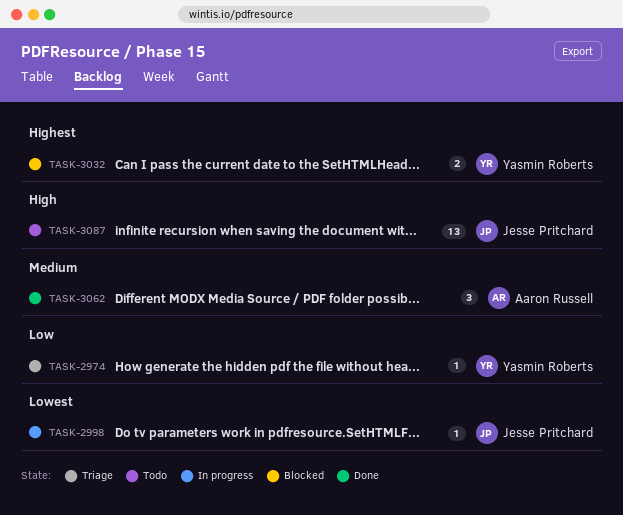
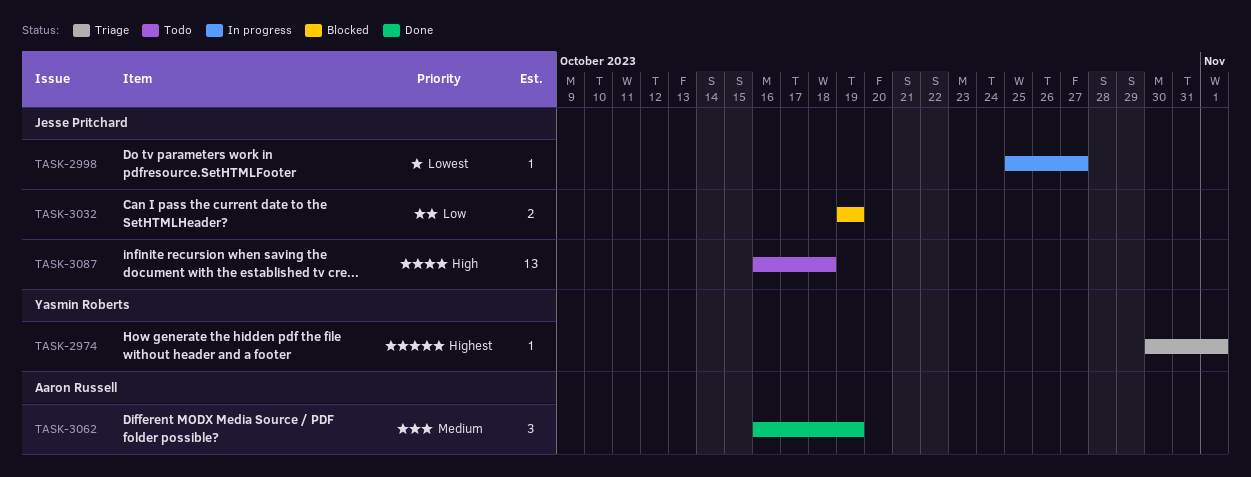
TASK-2974, priority: Low -> Highest
TASK-3032, owner: Yasmin Roberts -> Jesse Pritchard
TASK-3032, priority: Highest -> Low

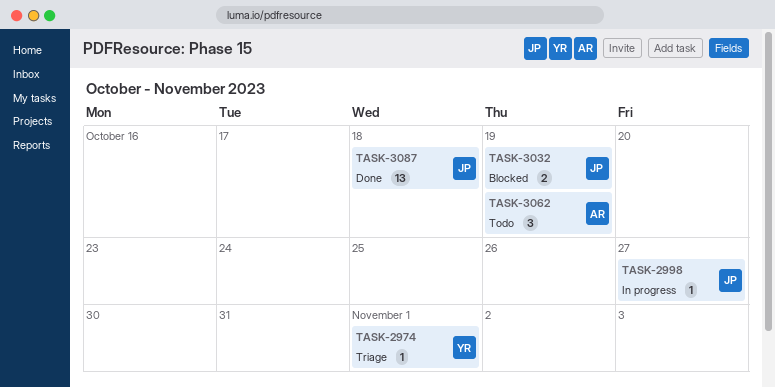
TASK-3062, status: Done -> Todo
TASK-3087, status: Todo -> Done

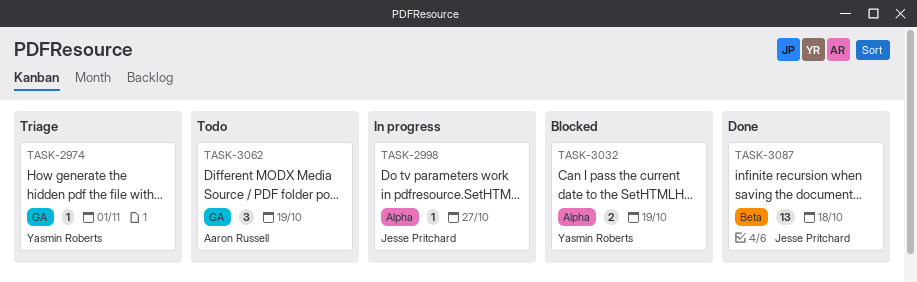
TASK-3032, owner: Jesse Pritchard -> Yasmin Roberts

